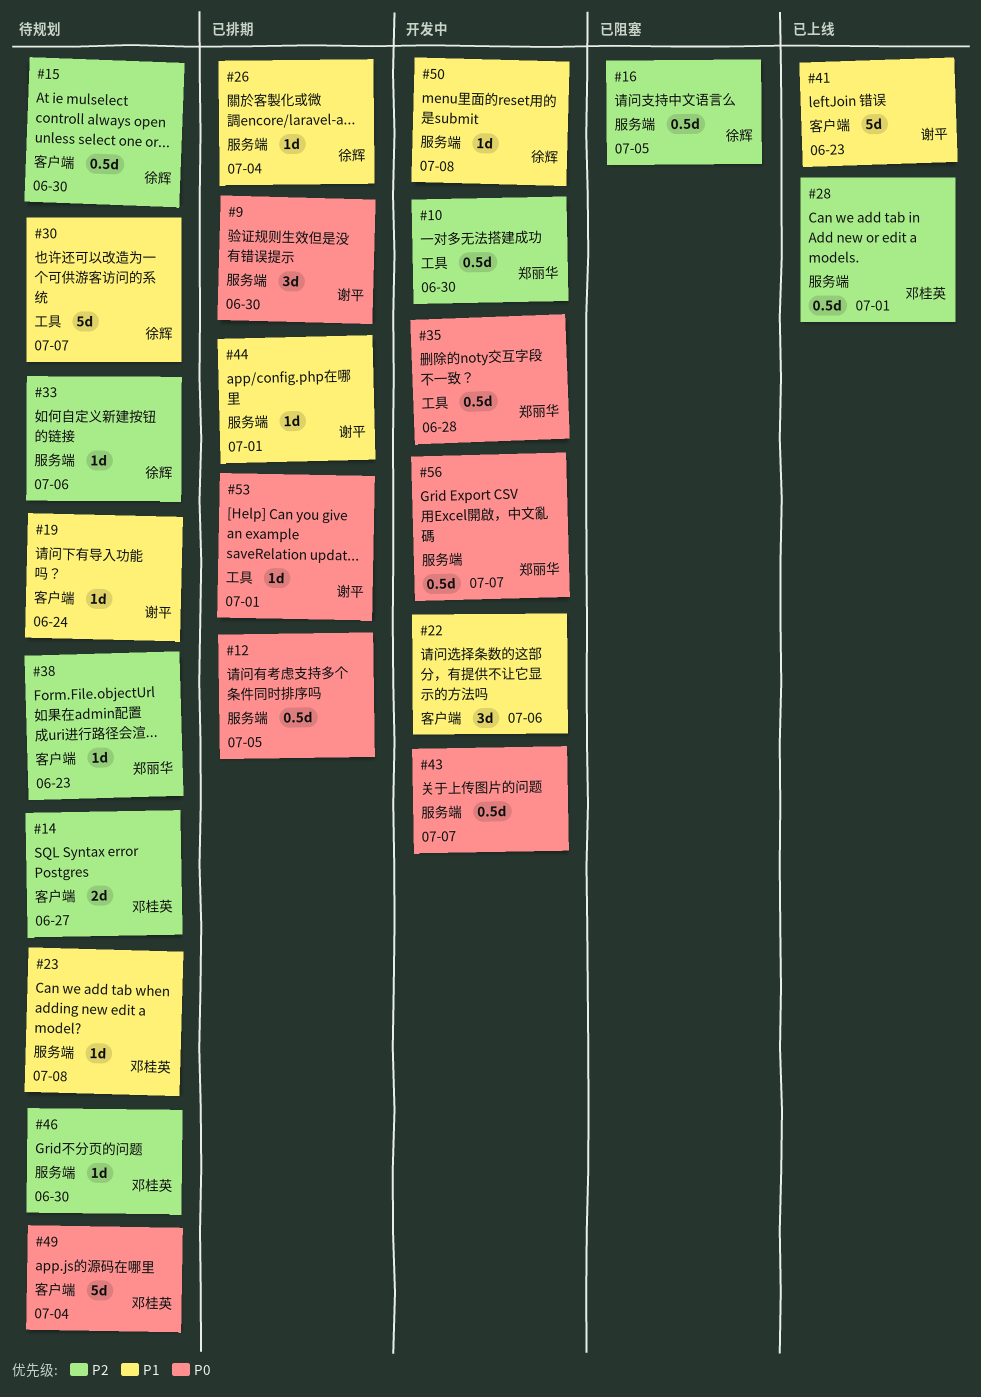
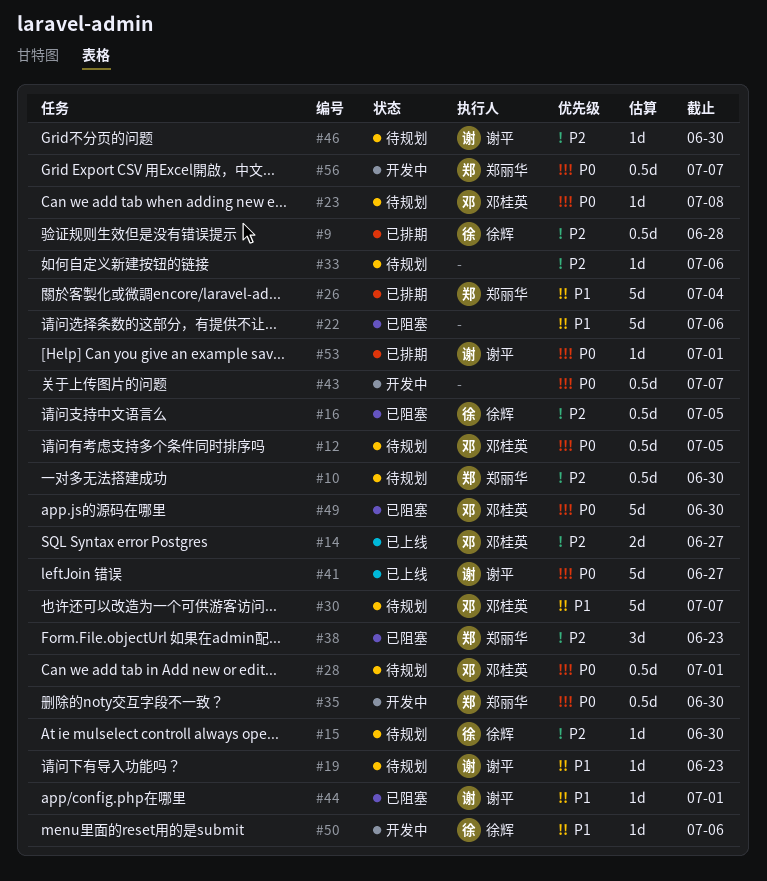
#9, owner: 谢平 -> 徐辉
#9, priority: P0 -> P2
#9, estimate: 3d -> 0.5d
#9, due: Jun 30 -> Jun 28
#10, status: 开发中 -> 待规划
#12, status: 已排期 -> 待规划
#12, owner: none -> 邓桂英
#14, status: 待规划 -> 已上线
#15, estimate: 0.5d -> 1d
#19, due: Jun 24 -> Jun 23
#22, status: 开发中 -> 已阻塞
#22, estimate: 3d -> 5d
#23, priority: P1 -> P0
#26, owner: 徐辉 -> 郑丽华
#26, estimate: 1d -> 5d
#28, status: 已上线 -> 待规划
#28, priority: P2 -> P0
#30, owner: 徐辉 -> 邓桂英
#33, owner: 徐辉 -> none
#35, due: Jun 28 -> Jun 30
#38, status: 待规划 -> 已阻塞
#38, estimate: 1d -> 3d
#41, priority: P1 -> P0
#41, due: Jun 23 -> Jun 27
#44, status: 已排期 -> 已阻塞
#46, owner: 邓桂英 -> 谢平
#49, status: 待规划 -> 已阻塞
#49, due: Jul 4 -> Jun 30
#50, due: Jul 8 -> Jul 6

